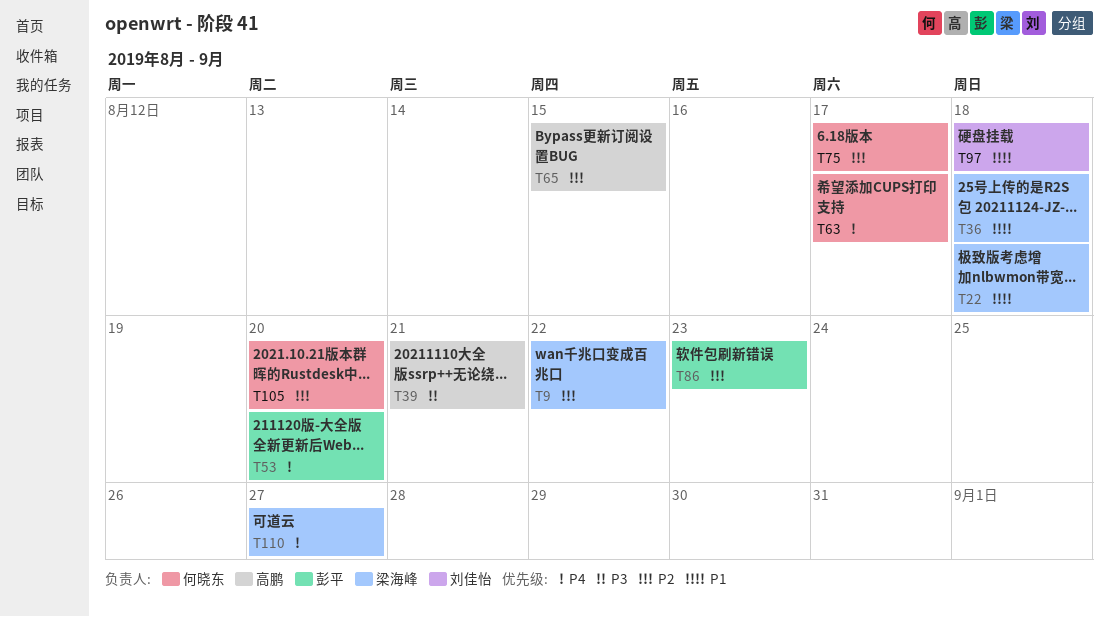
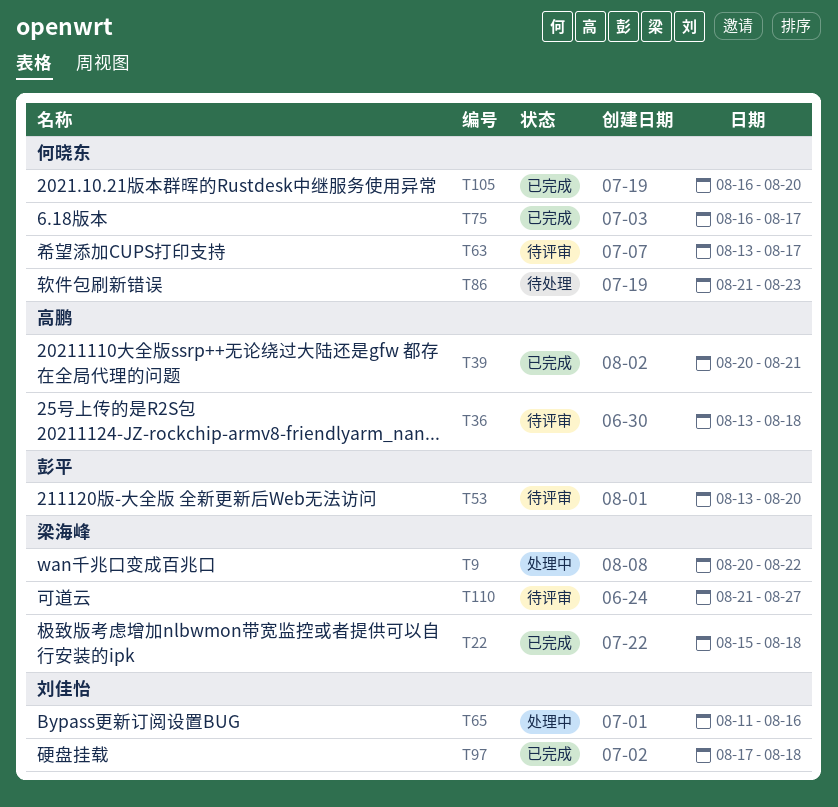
T36, owner: 梁海峰 -> 高鹏
T65, owner: 高鹏 -> 刘佳怡
T65, due: Aug 15 -> Aug 16
T86, owner: 彭平 -> 何晓东

